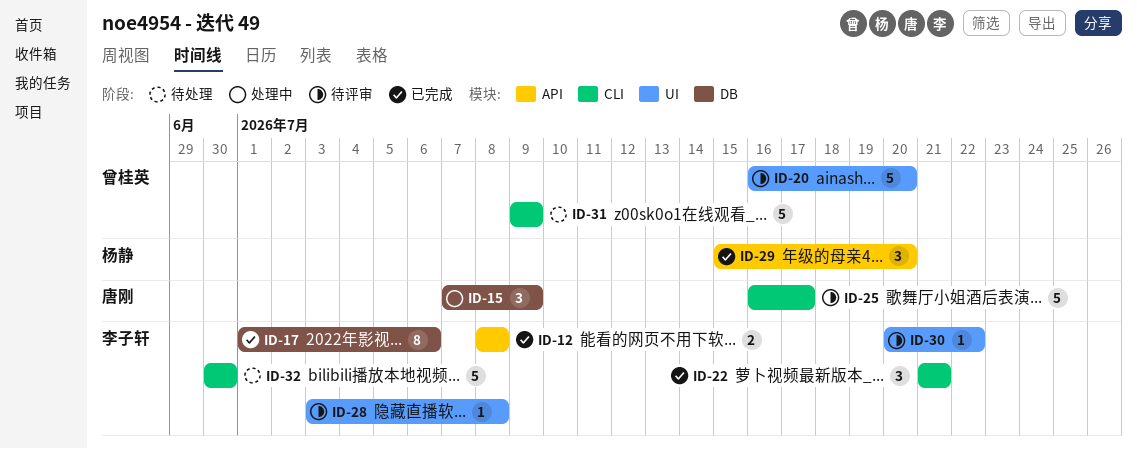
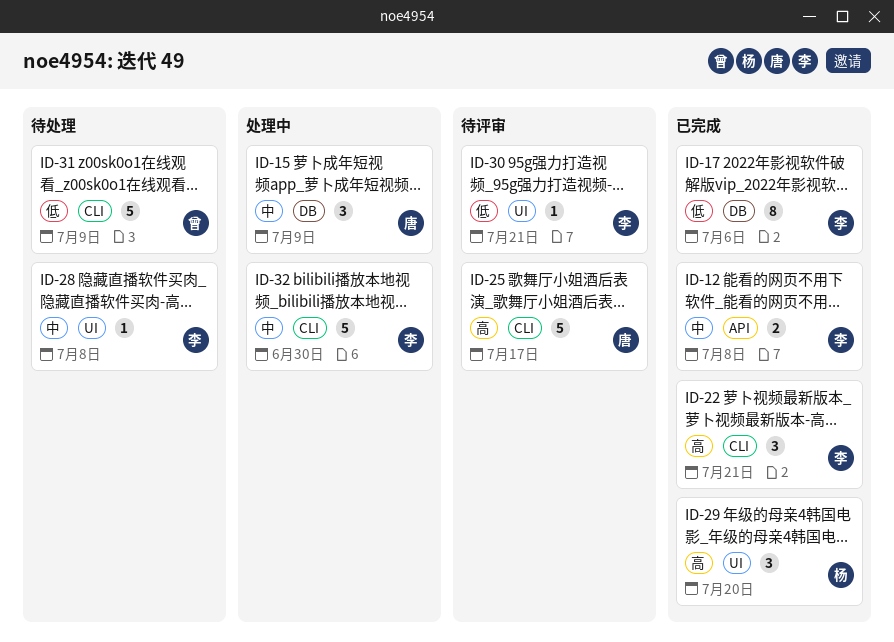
ID-20: present -> none
ID-28, status: 待评审 -> 待处理
ID-29, label: API -> UI
ID-30, due: Jul 22 -> Jul 21
ID-32, status: 待处理 -> 处理中

